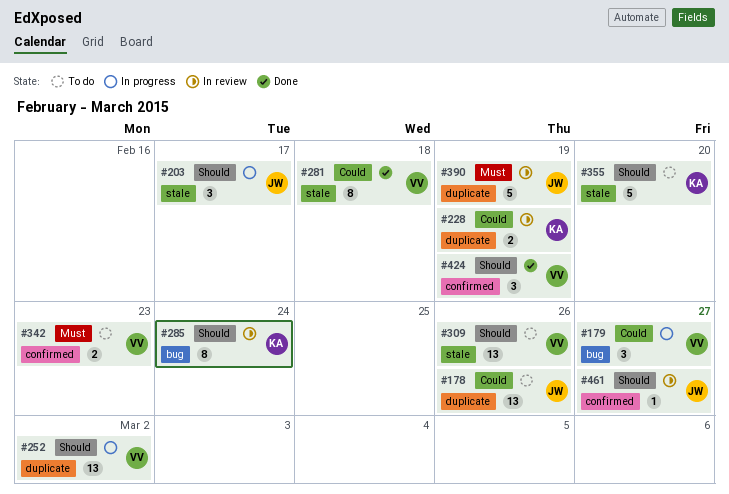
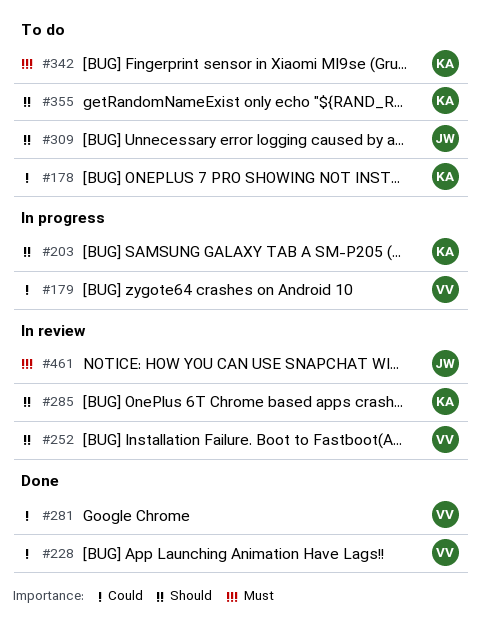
#178, owner: JW -> KA
#203, owner: JW -> KA
#228, status: In review -> Done
#228, owner: KA -> VV
#252, status: In progress -> In review
#309, owner: VV -> JW
#342, owner: VV -> KA
#390: present -> none
#424: present -> none
#461, priority: Should -> Must

